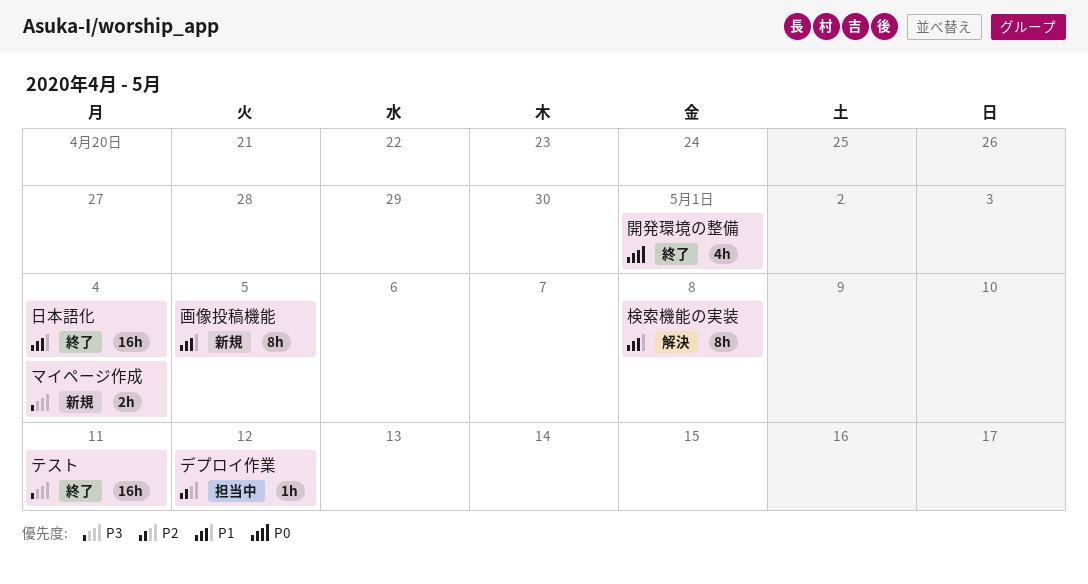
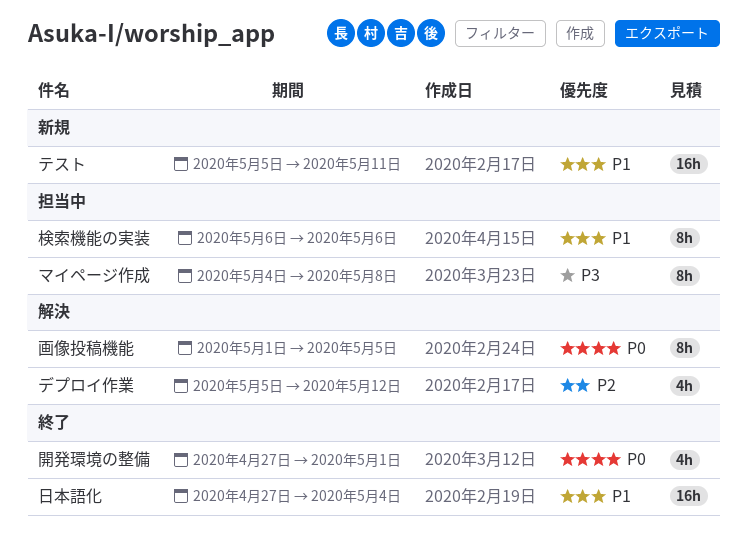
テスト, status: 終了 -> 新規
テスト, priority: P3 -> P1
デプロイ作業, status: 担当中 -> 解決
デプロイ作業, estimate: 1h -> 4h
マイページ作成, status: 新規 -> 担当中
マイページ作成, estimate: 2h -> 8h
マイページ作成, due: May 4 -> May 8
検索機能の実装, status: 解決 -> 担当中
検索機能の実装, due: May 8 -> May 6
画像投稿機能, status: 新規 -> 解決
画像投稿機能, priority: P1 -> P0

